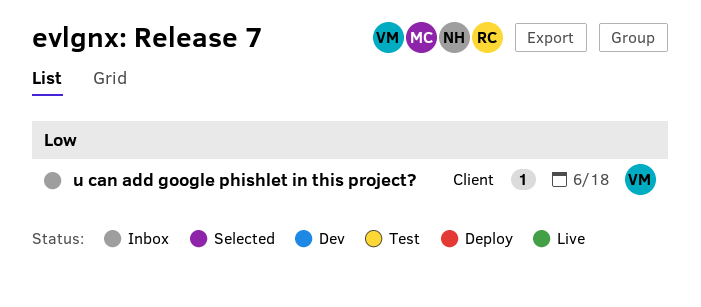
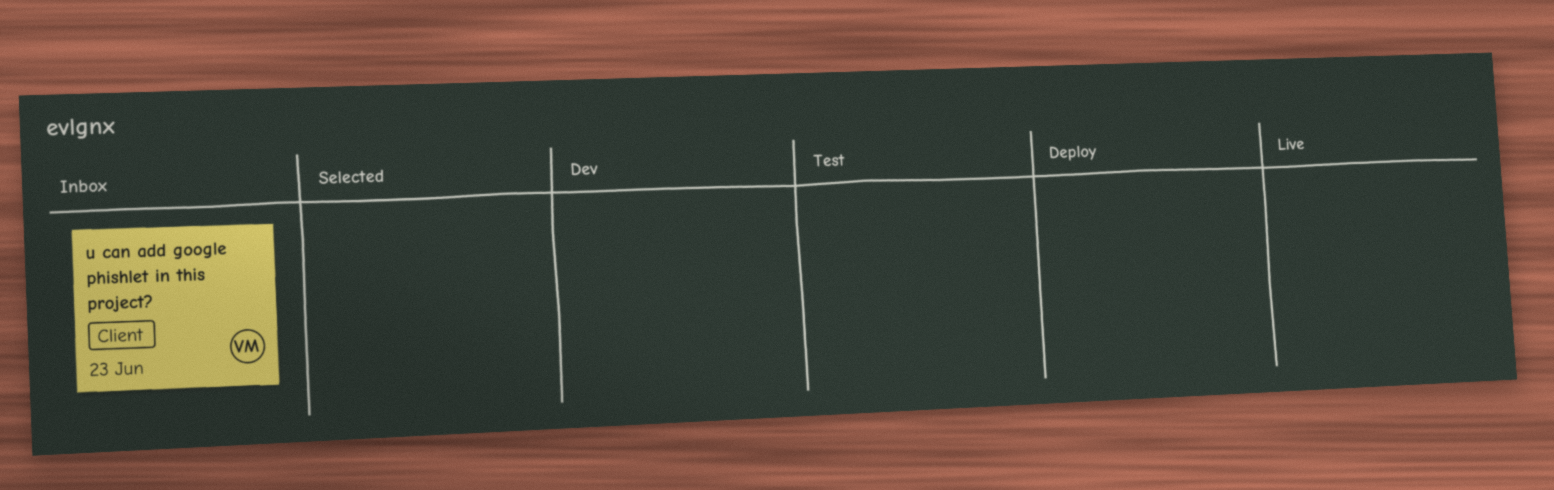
u can add google phishlet in this project?, due: Jun 18 -> Jun 23

